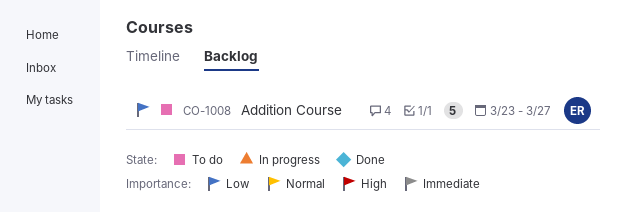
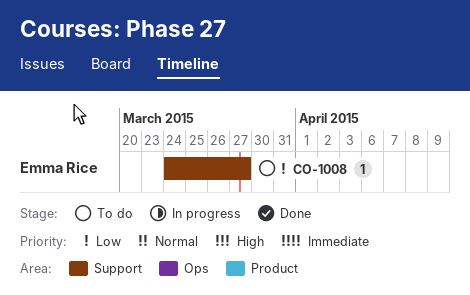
CO-1008, estimate: 5 -> 1
CO-1008, start: Mar 23 -> Mar 24

